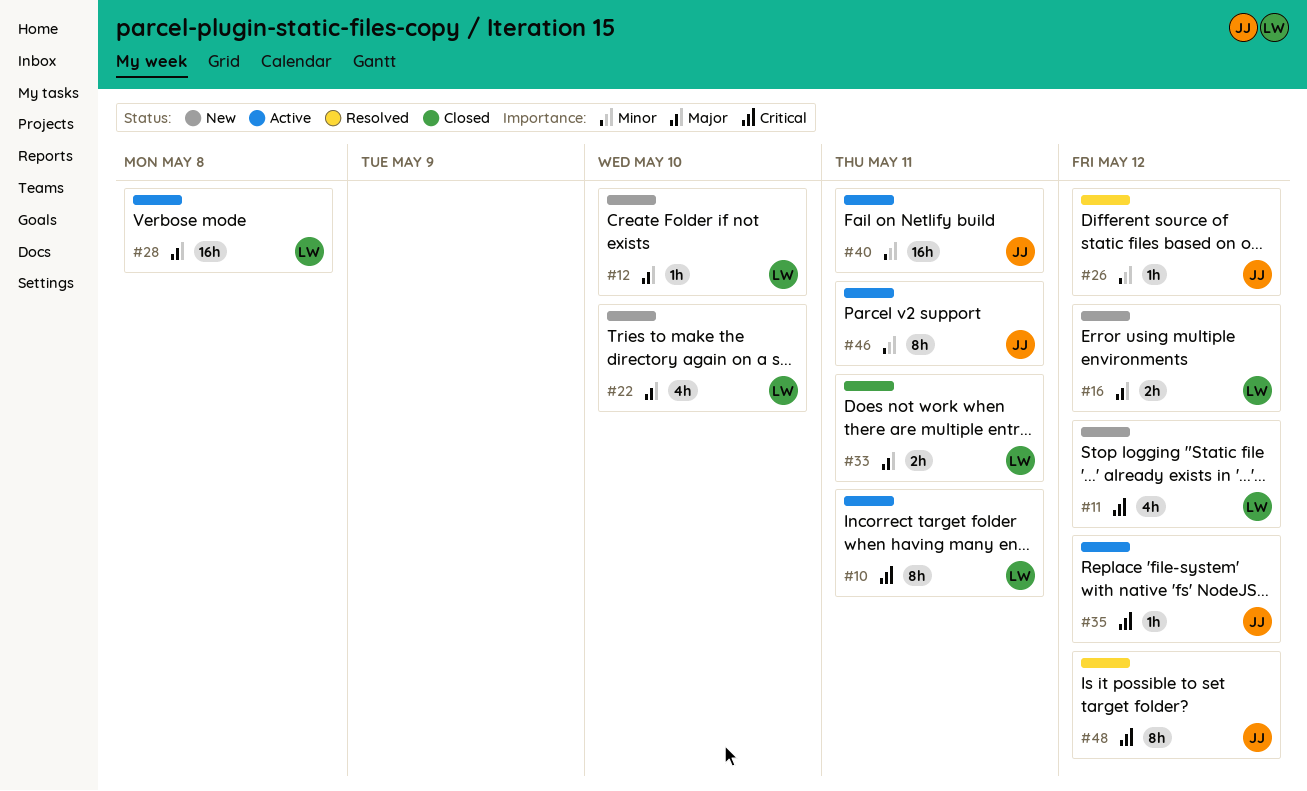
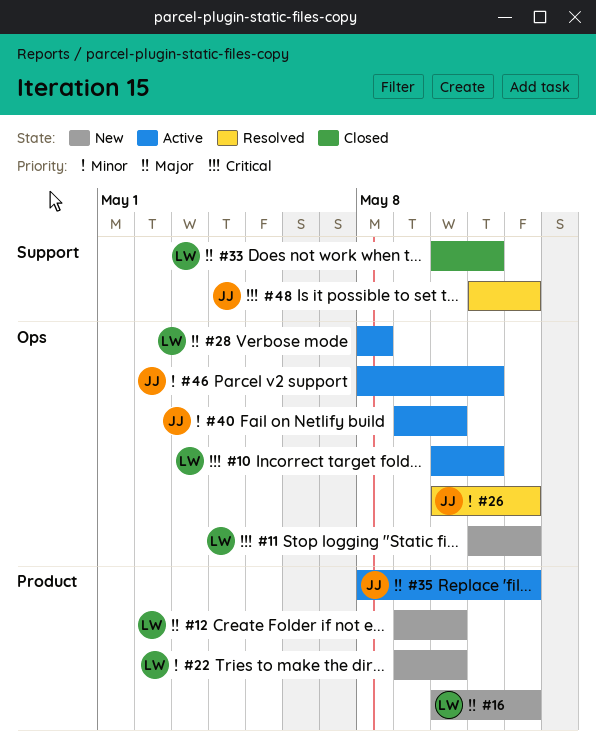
#22, priority: Major -> Minor
#35, priority: Critical -> Major
#40, due: May 11 -> May 10

